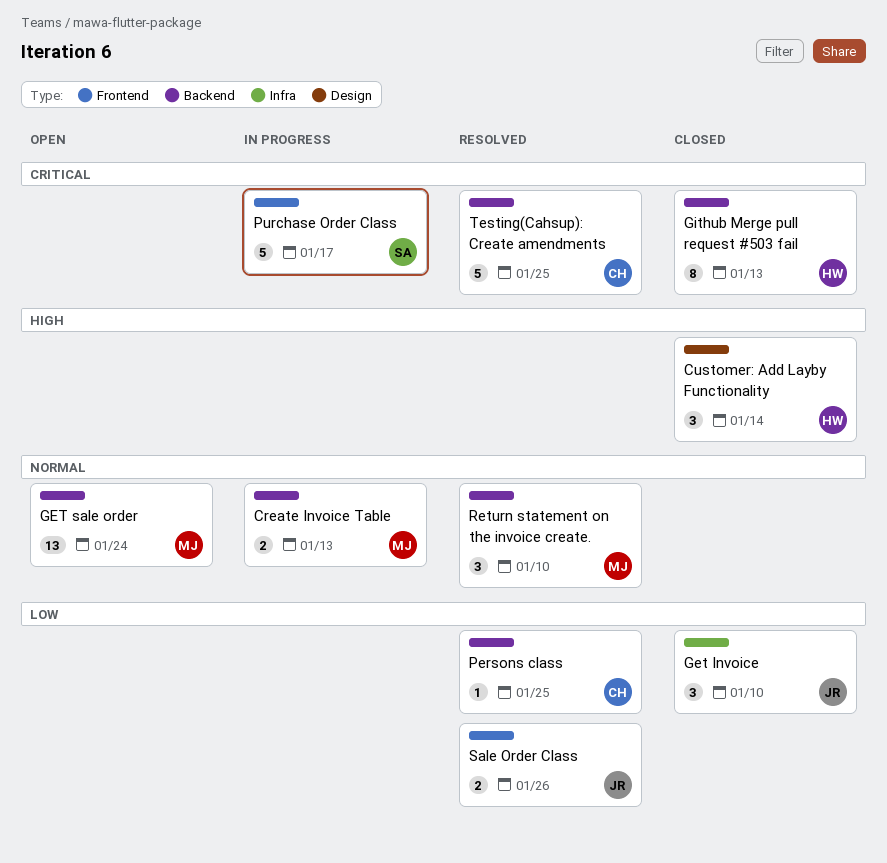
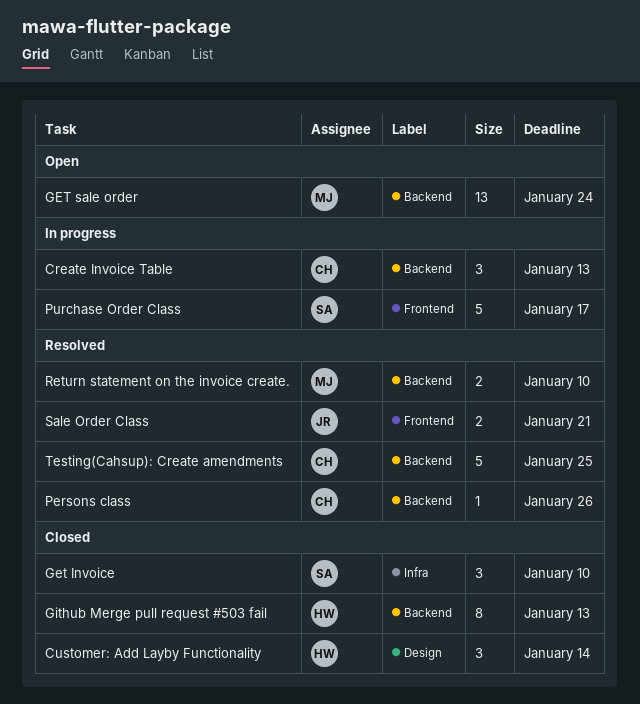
Create Invoice Table, owner: MJ -> CH
Create Invoice Table, estimate: 2 -> 3
Get Invoice, owner: JR -> SA
Persons class, due: Jan 25 -> Jan 26
Return statement on the invoice create., estimate: 3 -> 2
Sale Order Class, due: Jan 26 -> Jan 21

